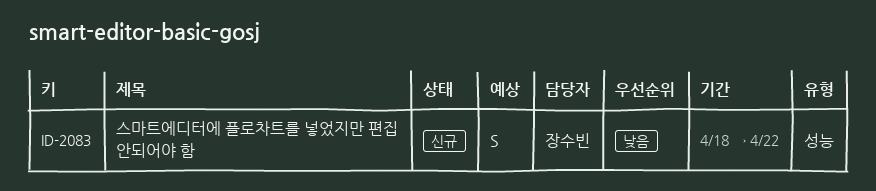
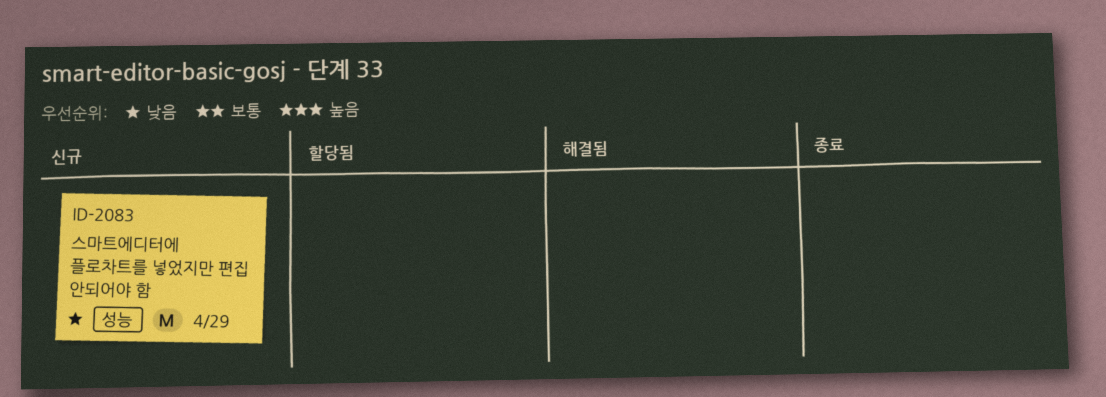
ID-2083, estimate: S -> M
ID-2083, due: Apr 22 -> Apr 29

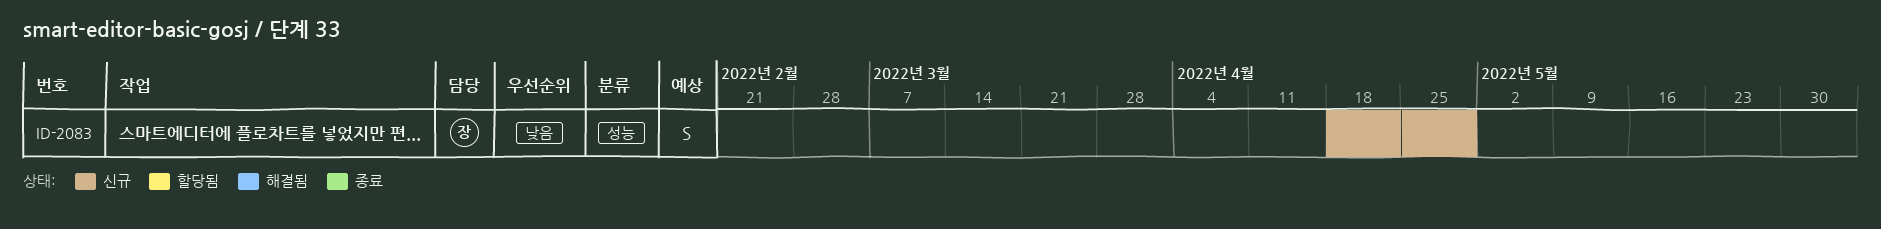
ID-2083, estimate: M -> S

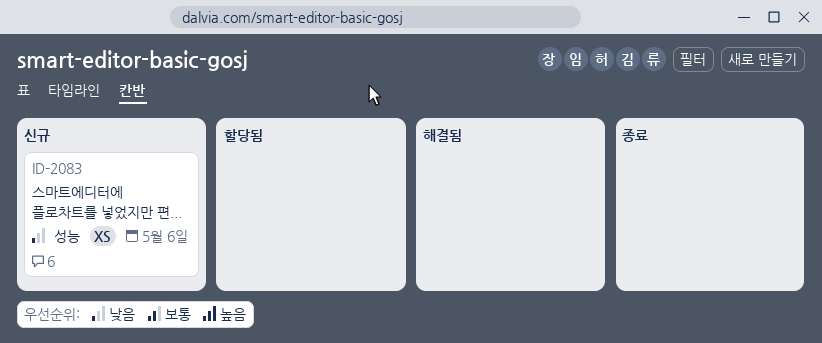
ID-2083, estimate: S -> XS
ID-2083, due: Apr 29 -> May 6

